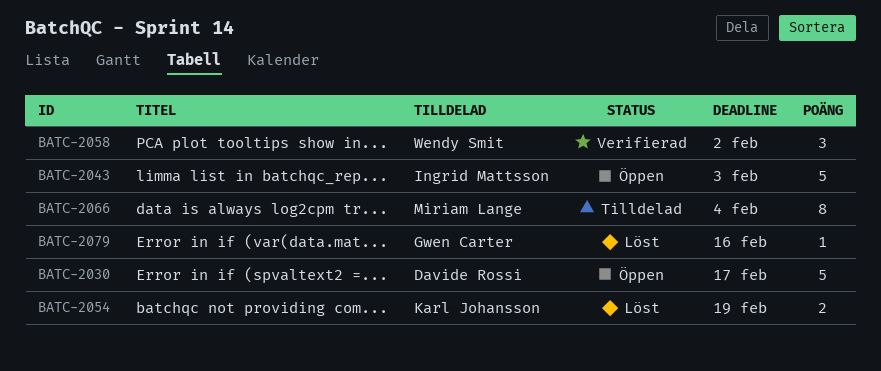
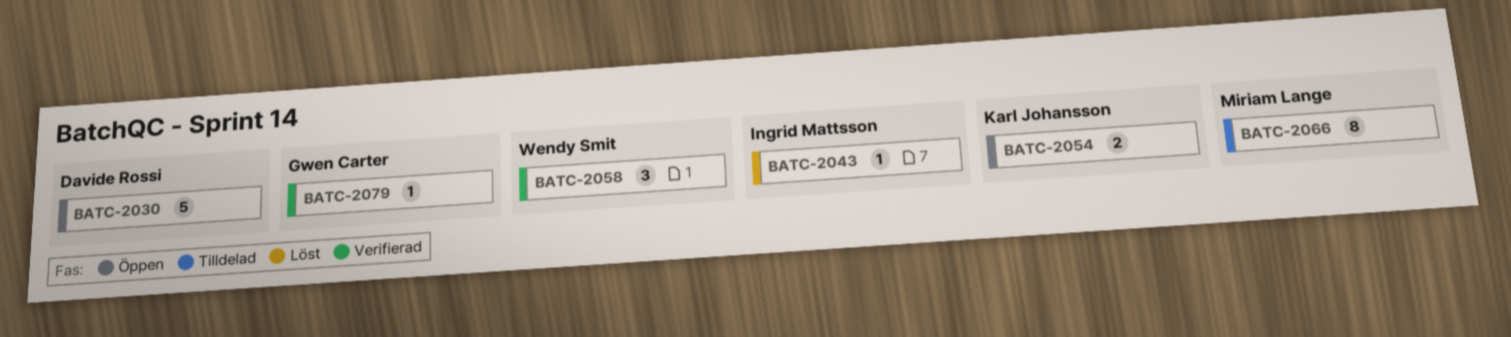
BATC-2043, status: Öppen -> Löst
BATC-2043, estimate: 5 -> 1
BATC-2054, status: Löst -> Öppen
BATC-2079, status: Löst -> Verifierad

